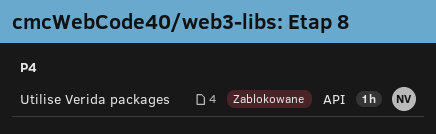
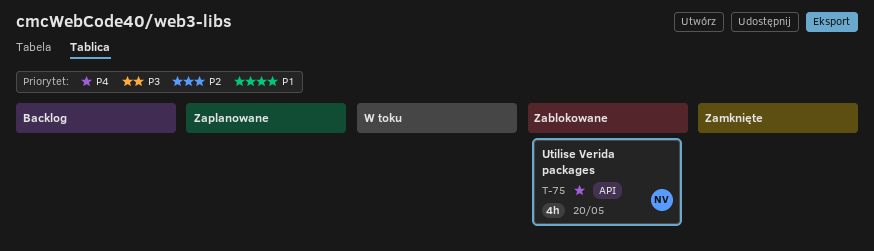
Utilise Verida packages, estimate: 1h -> 4h

